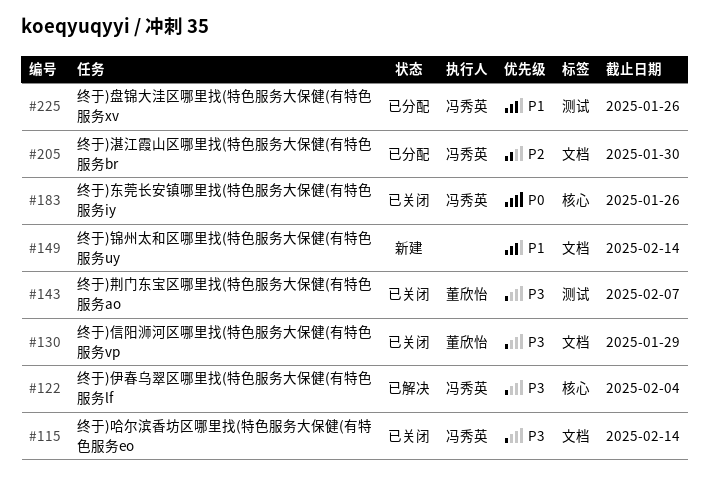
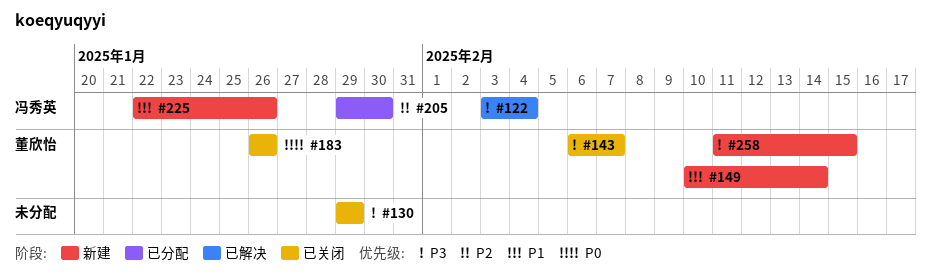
#115: present -> none
#130, owner: 董欣怡 -> none
#149, owner: none -> 董欣怡
#183, owner: 冯秀英 -> 董欣怡
#225, status: 已分配 -> 新建
#258: none -> present

